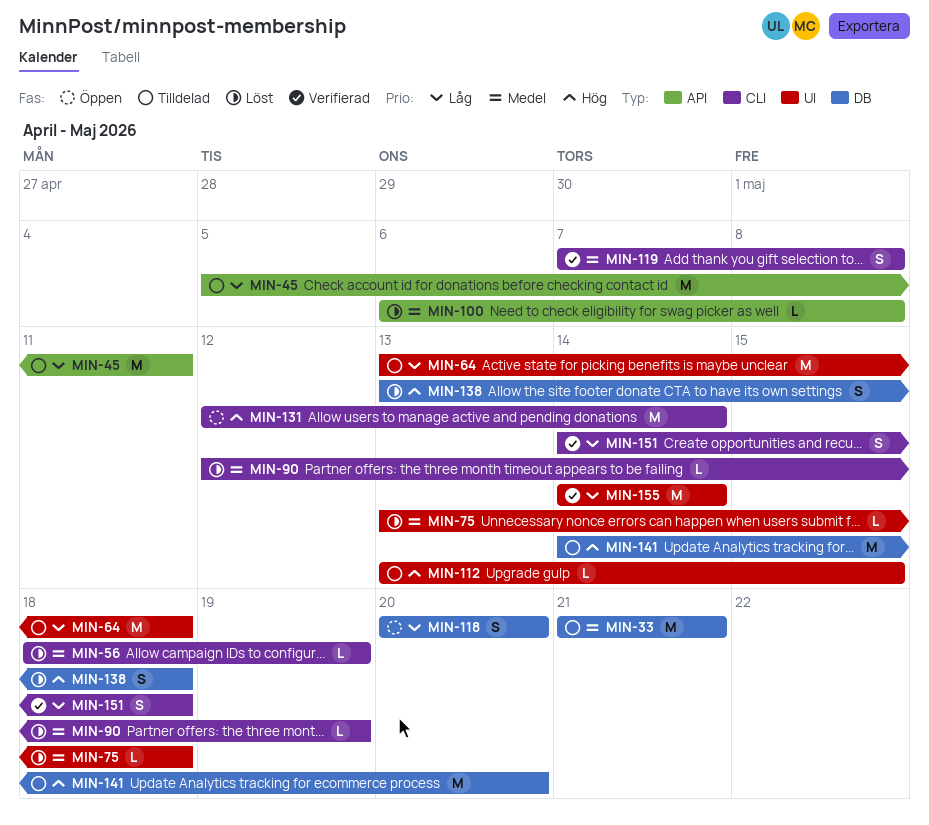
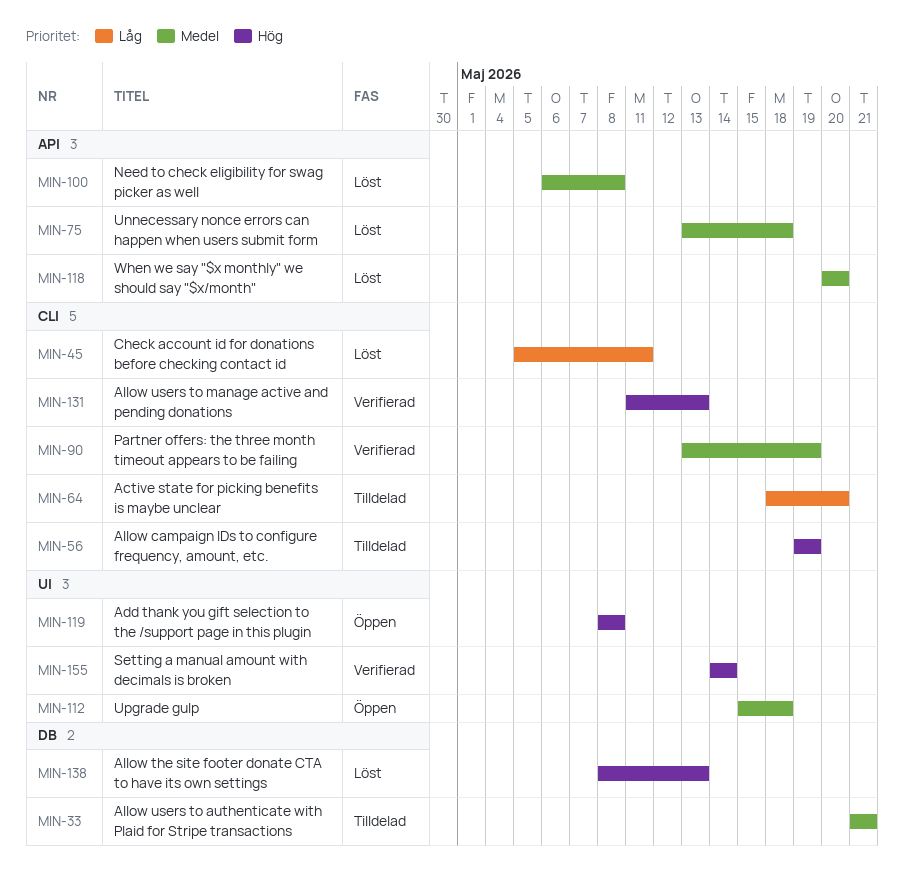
MIN-45, status: Tilldelad -> Löst
MIN-45, label: API -> CLI
MIN-56, status: Löst -> Tilldelad
MIN-56, priority: Medel -> Hög
MIN-56, start: May 18 -> May 19
MIN-64, label: UI -> CLI
MIN-64, start: May 13 -> May 18
MIN-64, due: May 18 -> May 20
MIN-75, label: UI -> API
MIN-90, status: Löst -> Verifierad
MIN-90, start: May 12 -> May 13
MIN-112, status: Tilldelad -> Öppen
MIN-112, priority: Hög -> Medel
MIN-112, start: May 13 -> May 15
MIN-112, due: May 15 -> May 18
MIN-118, status: Öppen -> Löst
MIN-118, priority: Låg -> Medel
MIN-118, label: DB -> API
MIN-119, status: Verifierad -> Öppen
MIN-119, priority: Medel -> Hög
MIN-119, label: CLI -> UI
MIN-119, start: May 7 -> May 8
MIN-131, status: Öppen -> Verifierad
MIN-131, start: May 12 -> May 11
MIN-131, due: May 14 -> May 13
MIN-138, start: May 13 -> May 8
MIN-138, due: May 18 -> May 13
MIN-141: present -> none
MIN-151: present -> none
MIN-155, priority: Låg -> Hög

